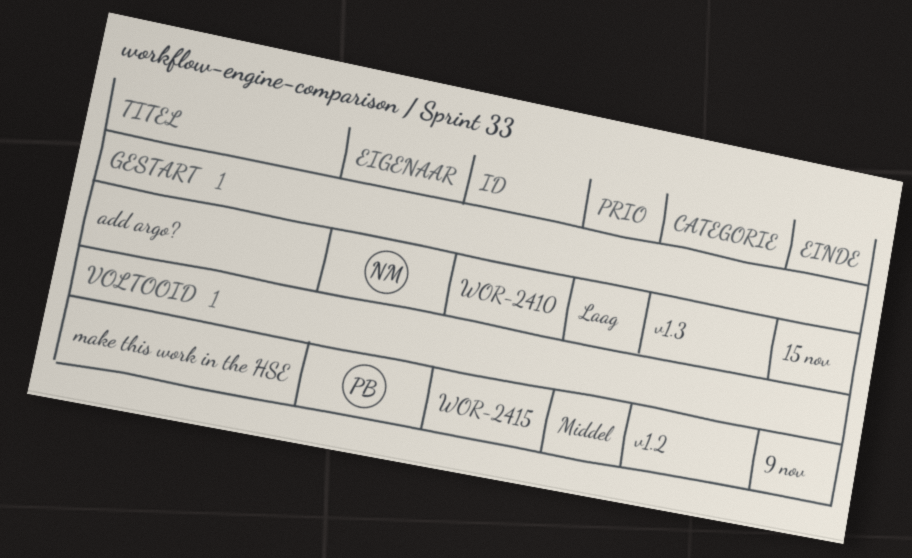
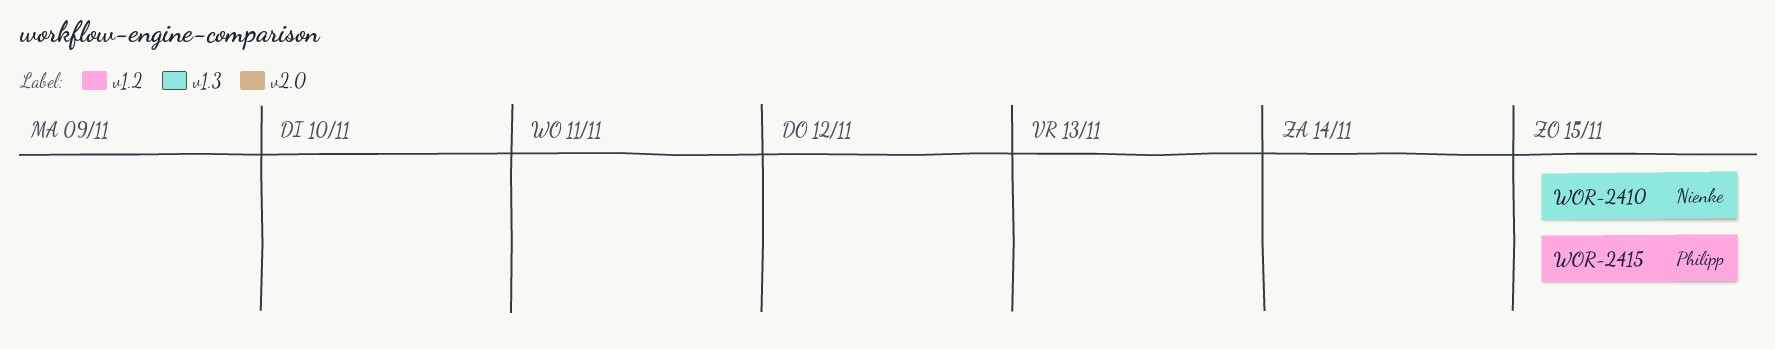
WOR-2415, due: Nov 9 -> Nov 15

